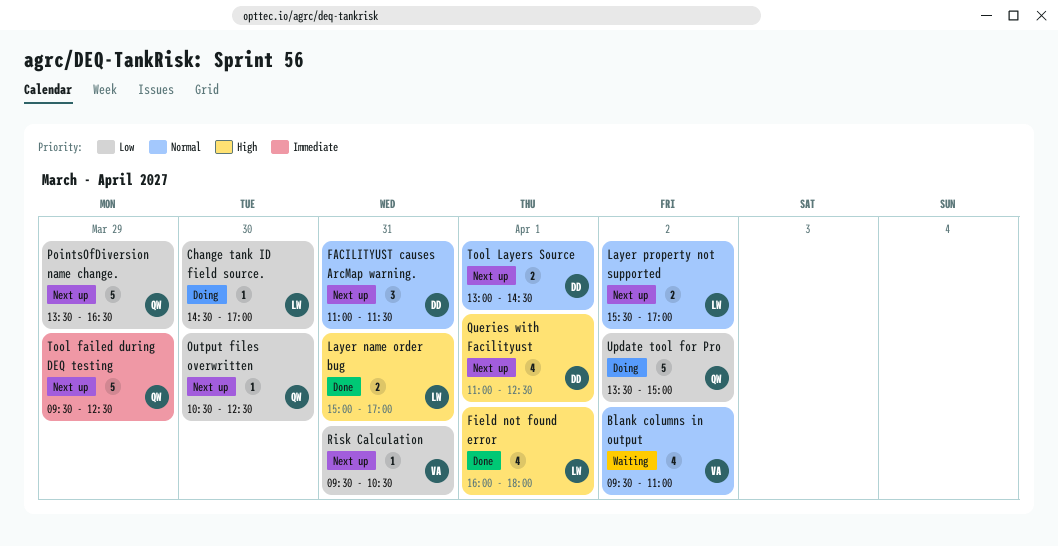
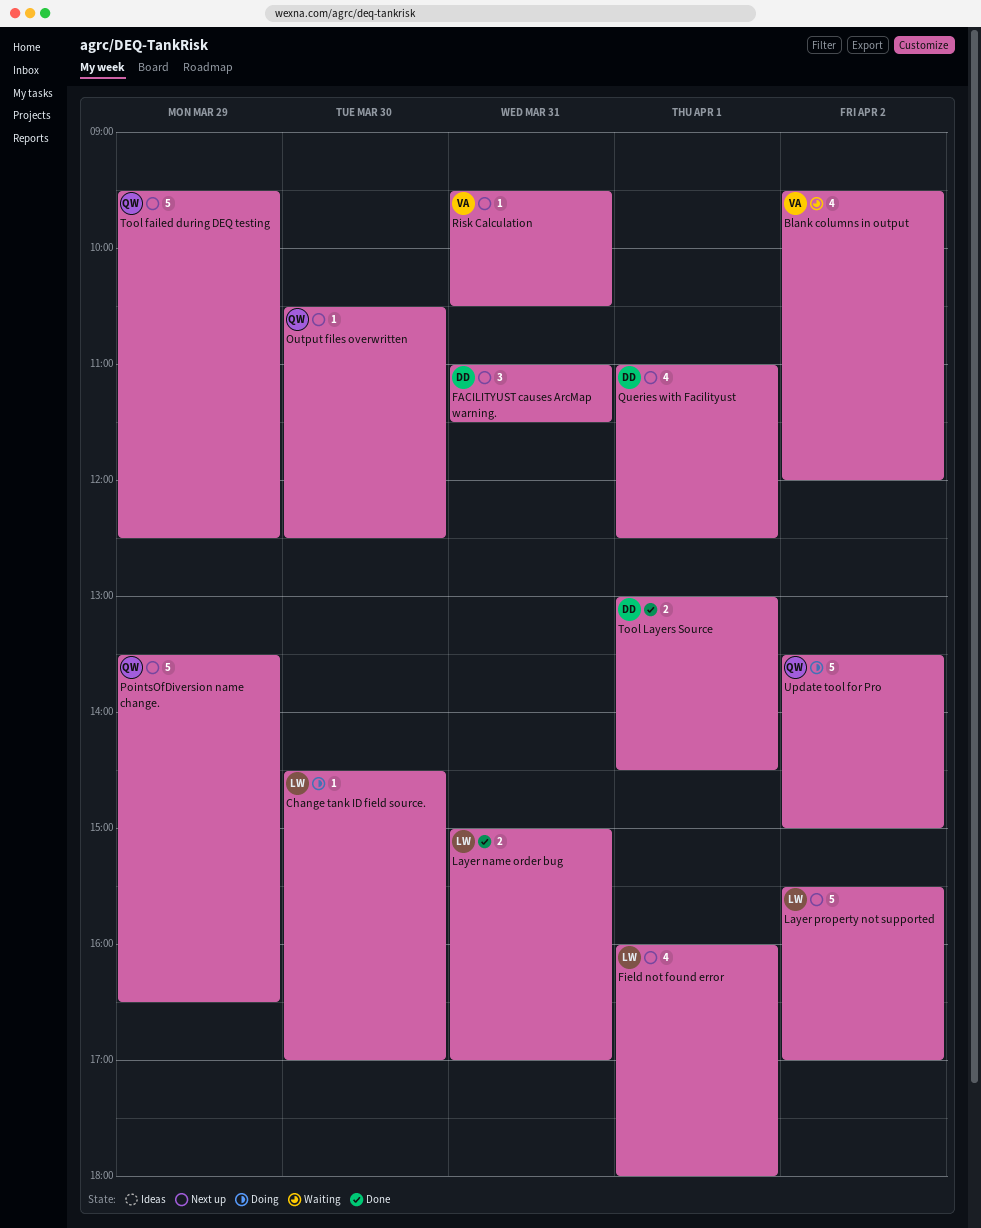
Blank columns in output, ends: 11:00 -> 12:00
Field not found error, status: Done -> Next up
Layer property not supported, estimate: 2 -> 5
Tool Layers Source, status: Next up -> Done

